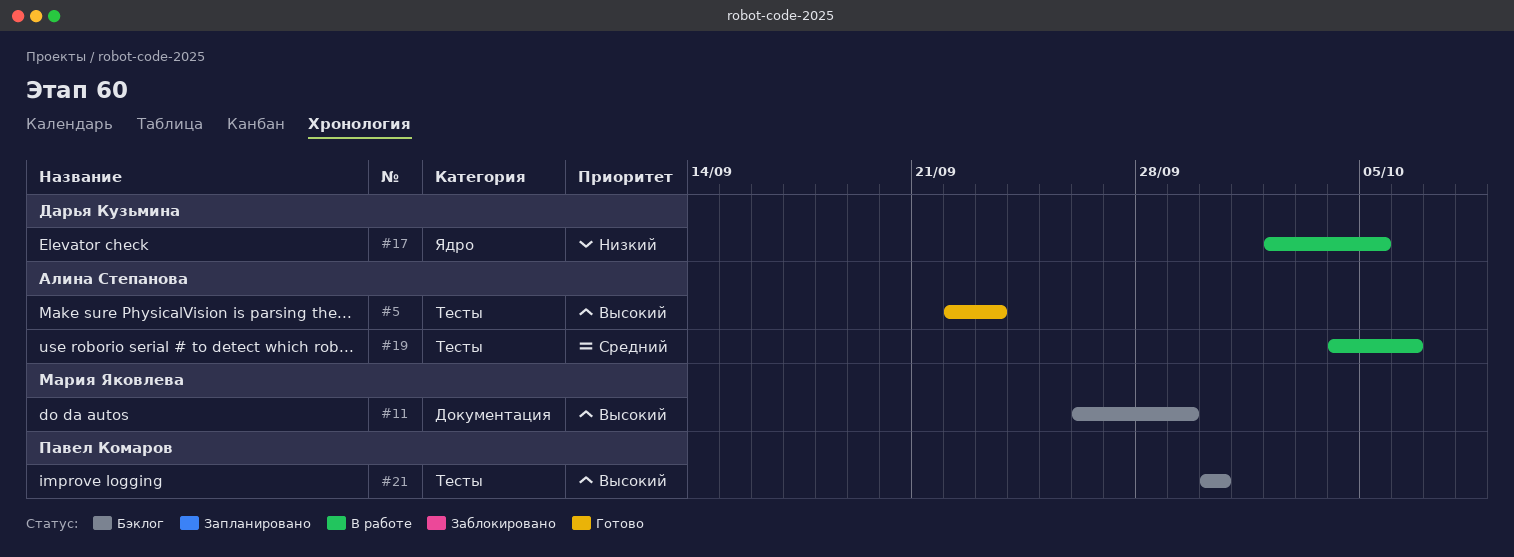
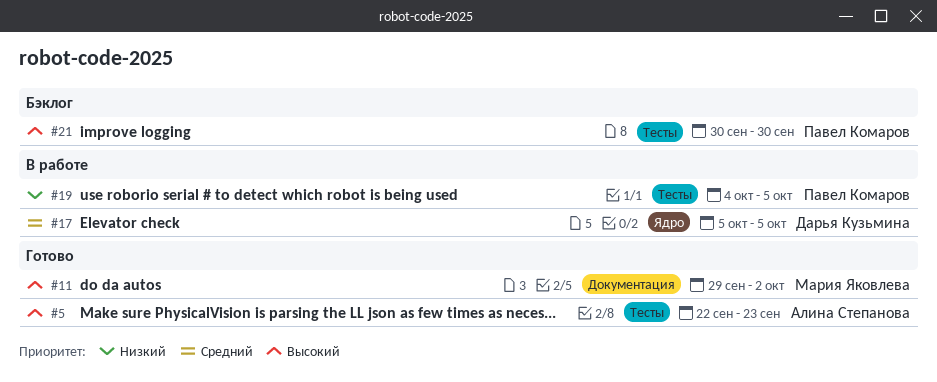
#11, status: Бэклог -> Готово
#11, start: Sep 26 -> Sep 29
#11, due: Sep 29 -> Oct 2
#17, priority: Низкий -> Средний
#17, start: Oct 2 -> Oct 5
#19, owner: Алина Степанова -> Павел Комаров
#19, priority: Средний -> Низкий
#19, due: Oct 6 -> Oct 5

